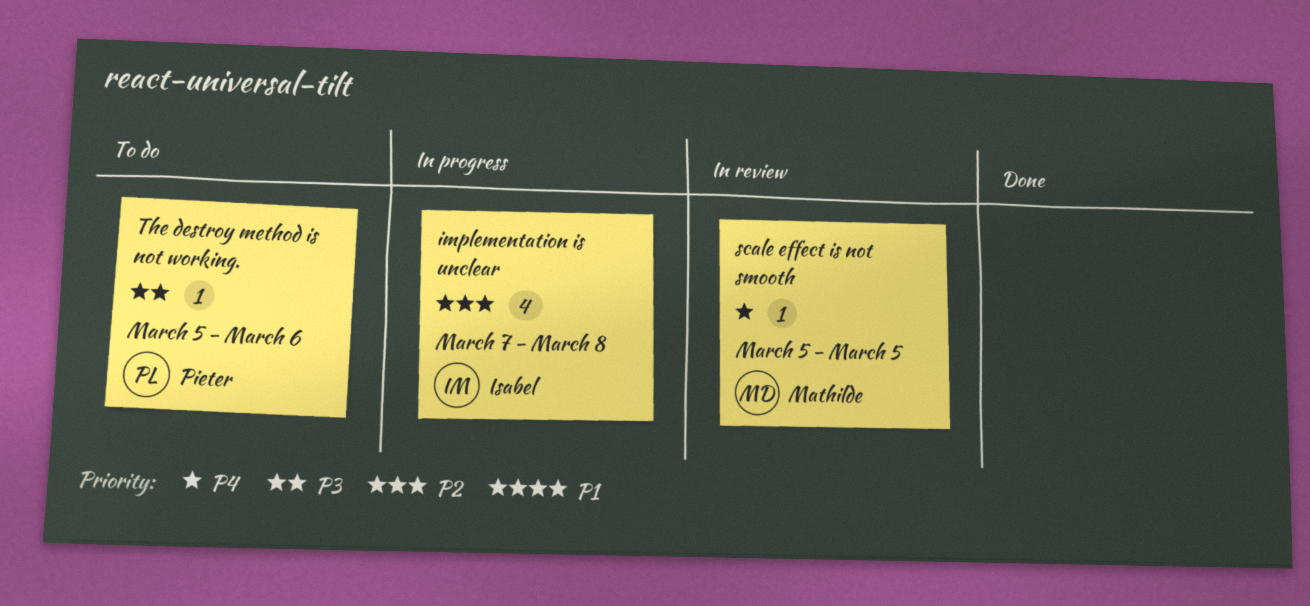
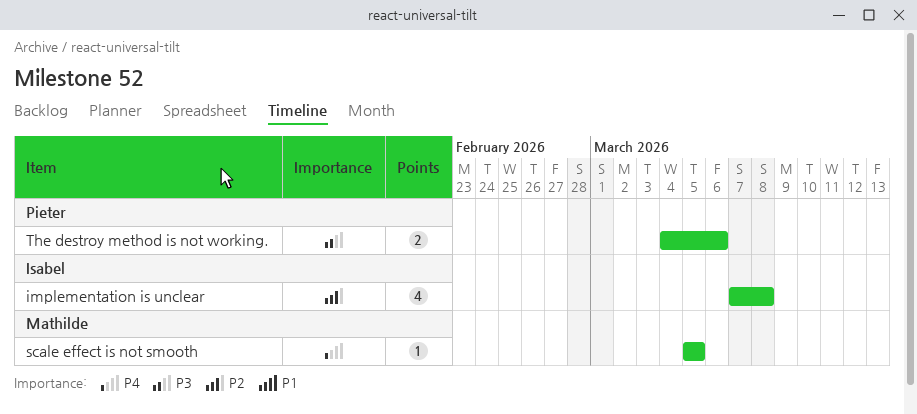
The destroy method is not working., estimate: 1 -> 2
The destroy method is not working., start: Mar 5 -> Mar 4

